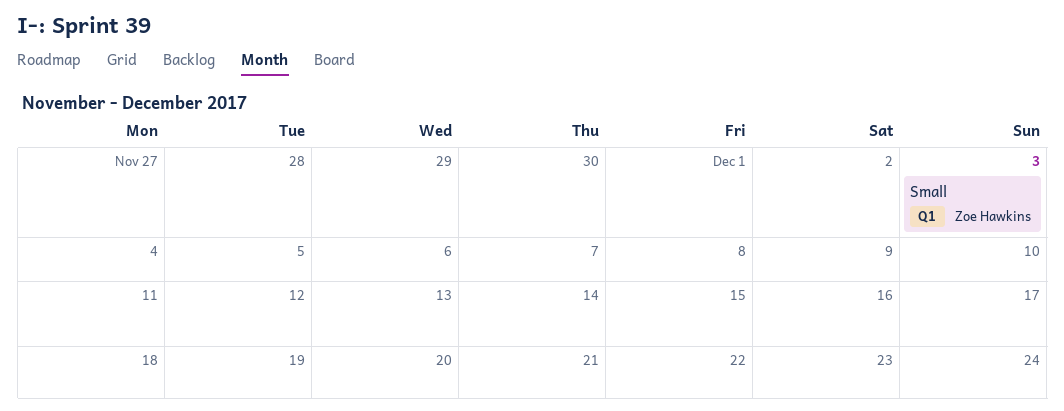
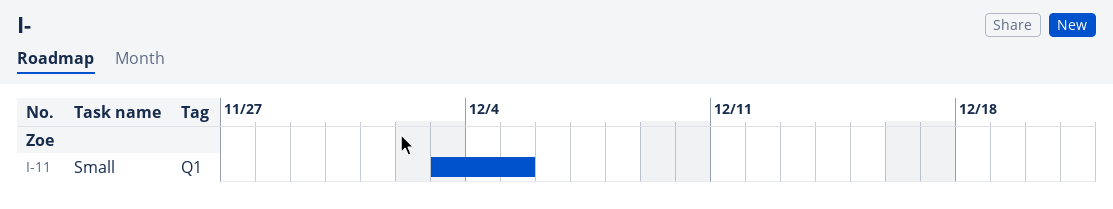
Small, due: Dec 3 -> Dec 5

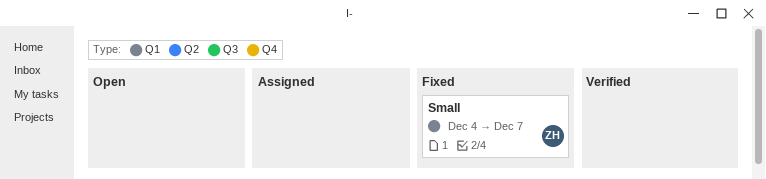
Small, start: Dec 3 -> Dec 4
Small, due: Dec 5 -> Dec 7

